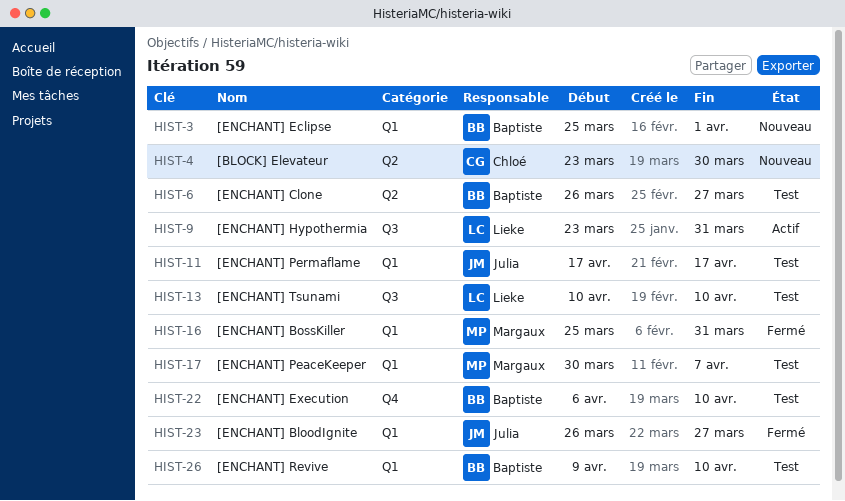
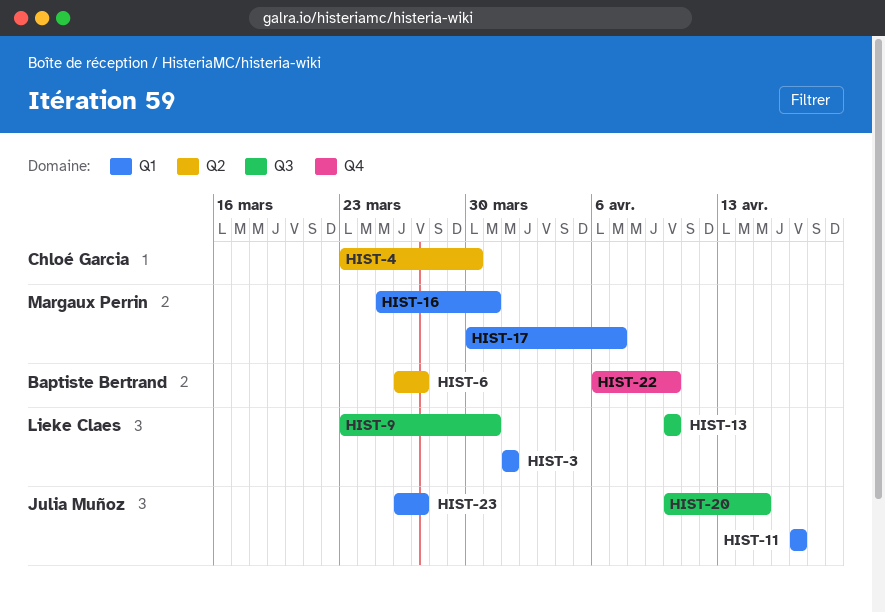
HIST-3, owner: Baptiste Bertrand -> Lieke Claes
HIST-3, start: Mar 25 -> Apr 1
HIST-20: none -> present
HIST-26: present -> none

